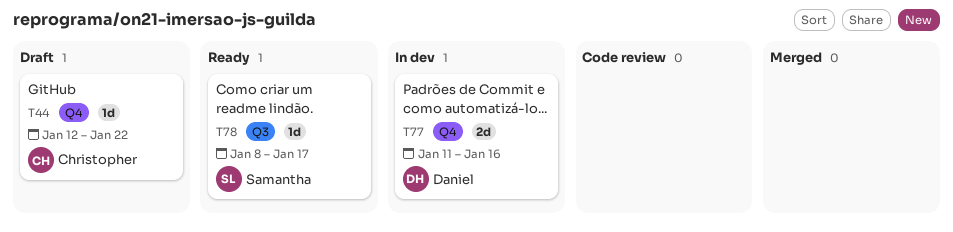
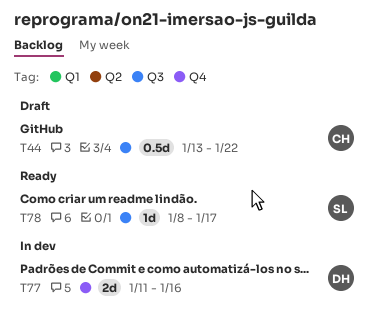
T44, label: Q4 -> Q3
T44, estimate: 1d -> 0.5d
T44, start: Jan 12 -> Jan 13

